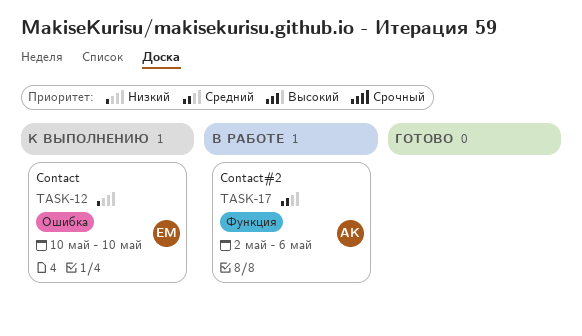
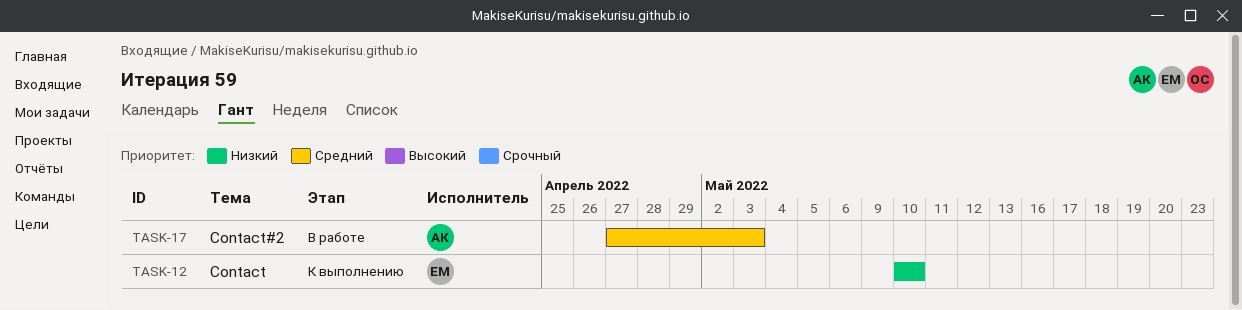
TASK-17, start: May 2 -> Apr 27
TASK-17, due: May 6 -> May 3

